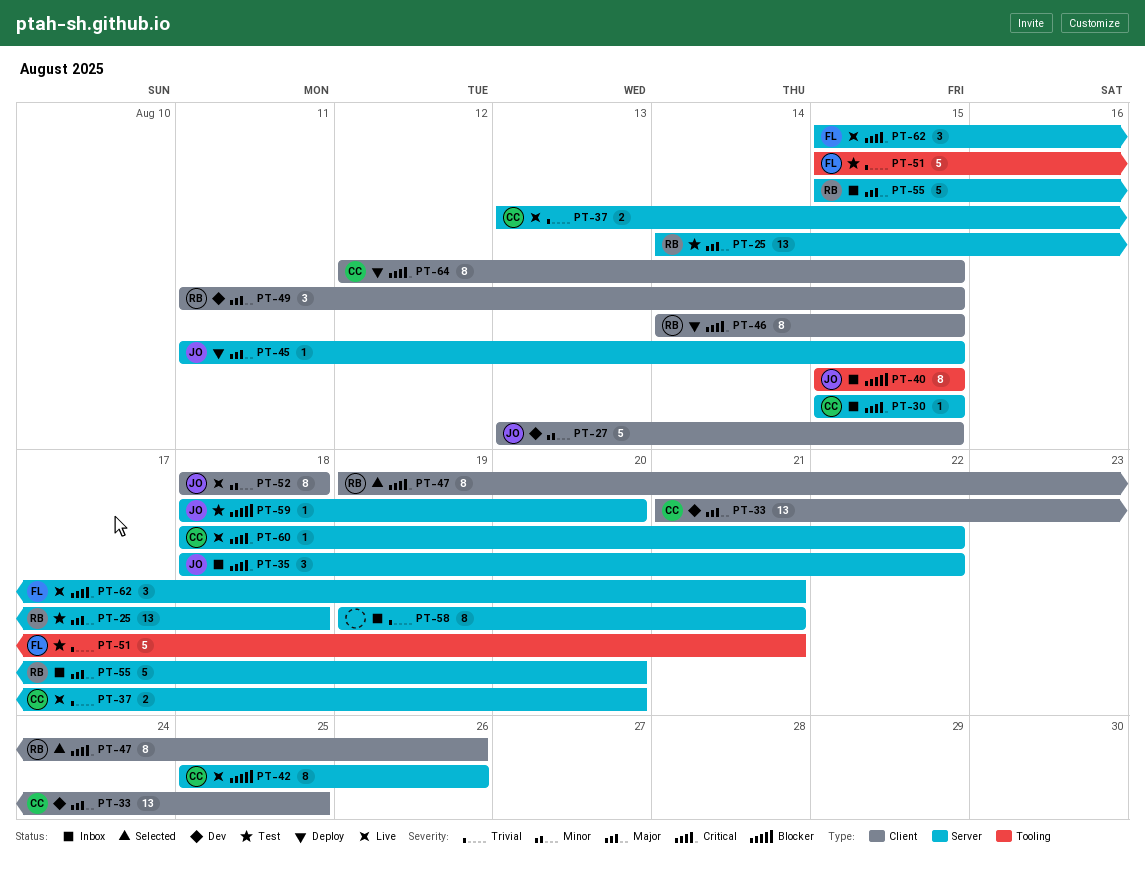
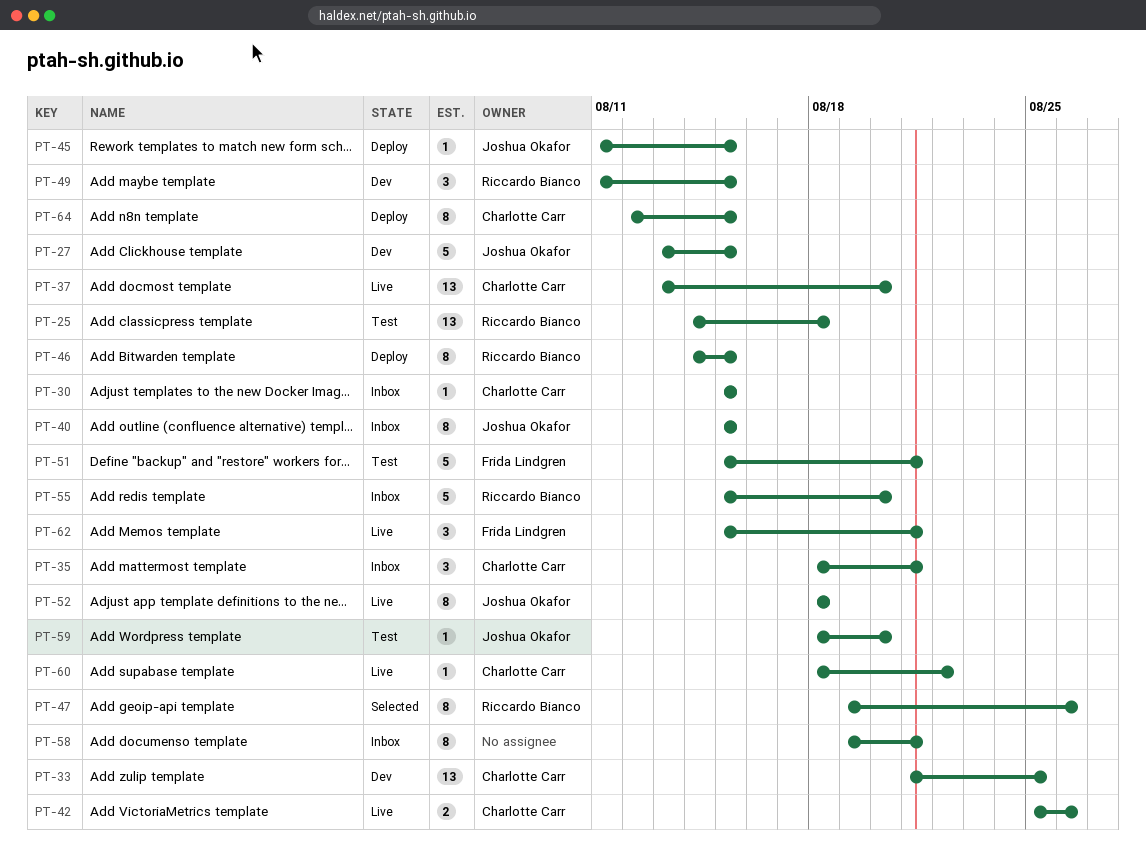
PT-35, owner: Joshua Okafor -> Charlotte Carr
PT-35, due: Aug 22 -> Aug 21
PT-37, estimate: 2 -> 13
PT-42, estimate: 8 -> 2

